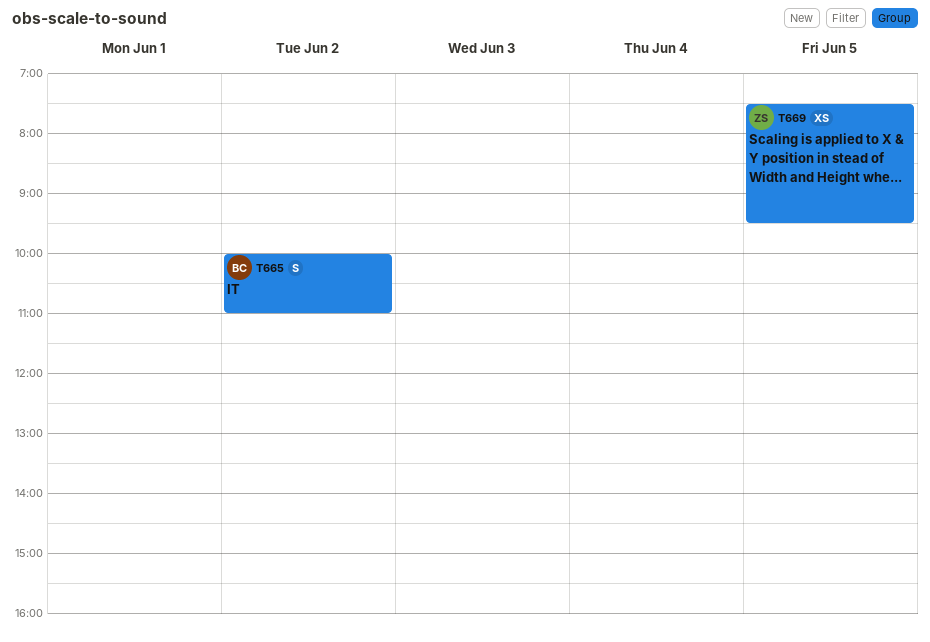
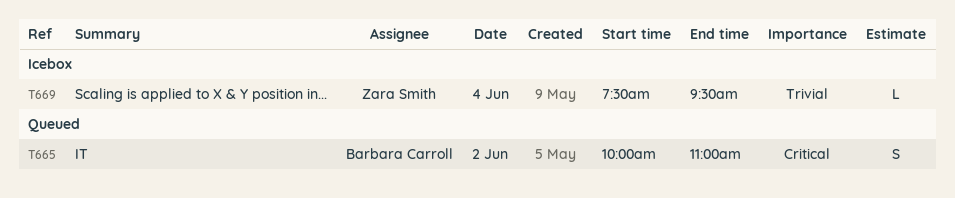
T669, estimate: XS -> L
T669, day: Jun 5 -> Jun 4

